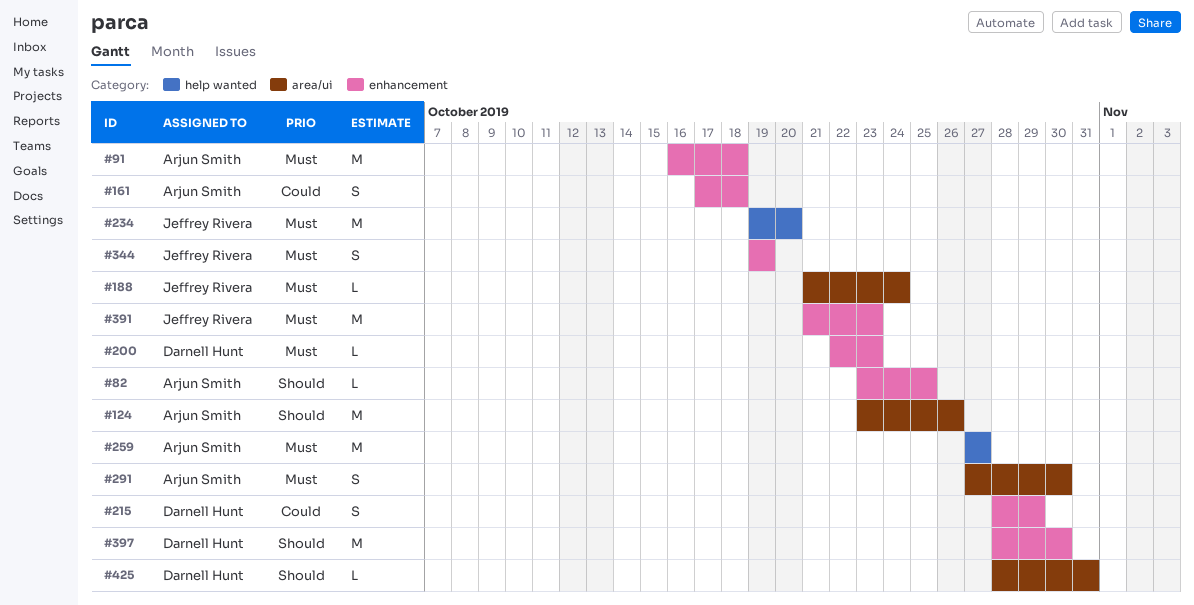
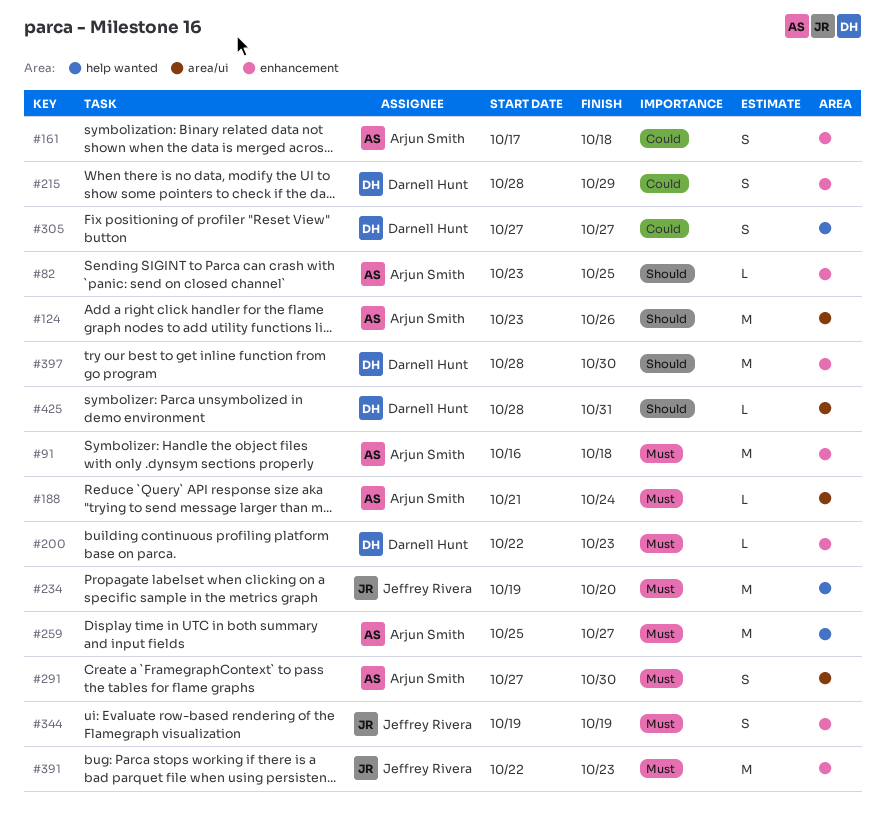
#188, owner: Jeffrey Rivera -> Arjun Smith
#259, start: Oct 27 -> Oct 25
#305: none -> present
#391, start: Oct 21 -> Oct 22

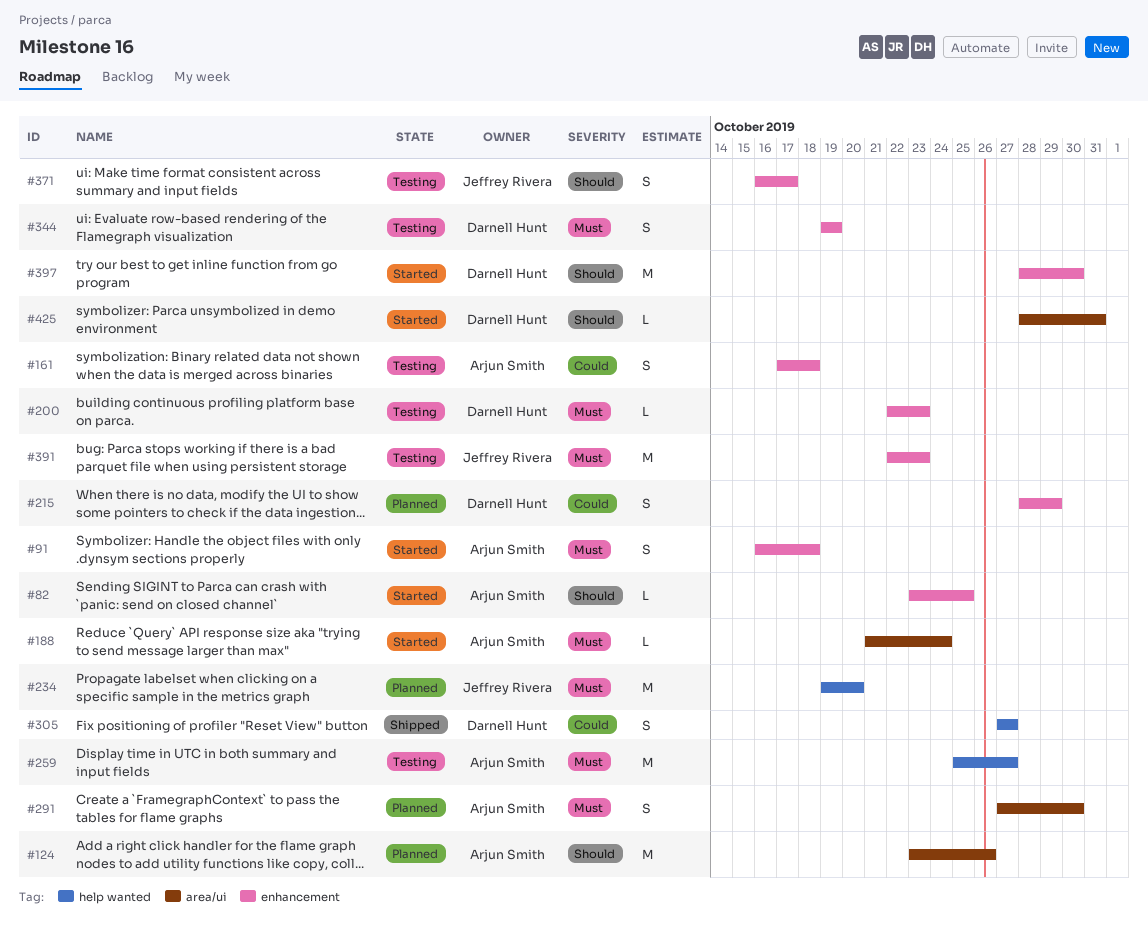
#91, estimate: M -> S
#344, owner: Jeffrey Rivera -> Darnell Hunt
#371: none -> present

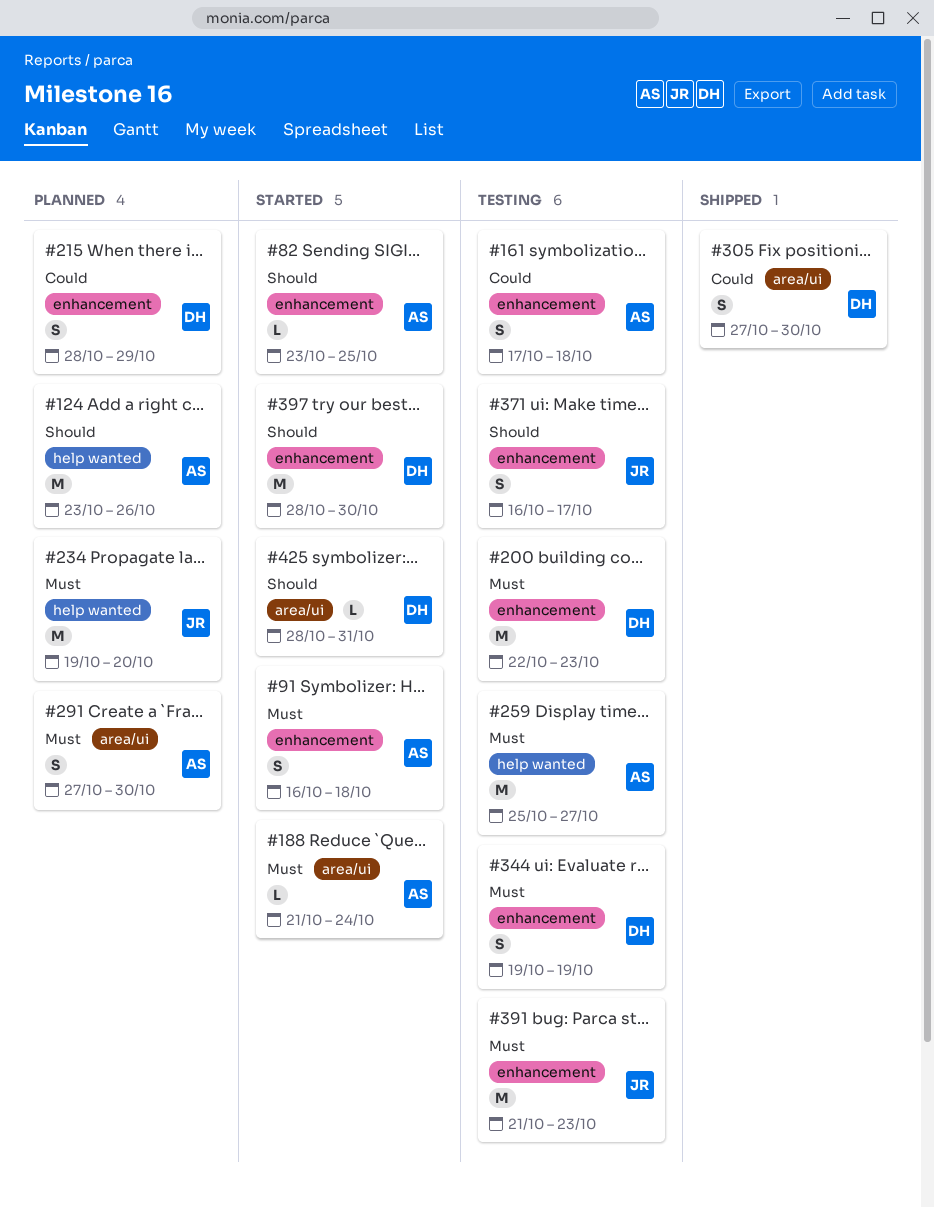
#124, label: area/ui -> help wanted
#200, estimate: L -> M
#305, label: help wanted -> area/ui
#305, due: Oct 27 -> Oct 30
#391, start: Oct 22 -> Oct 21

